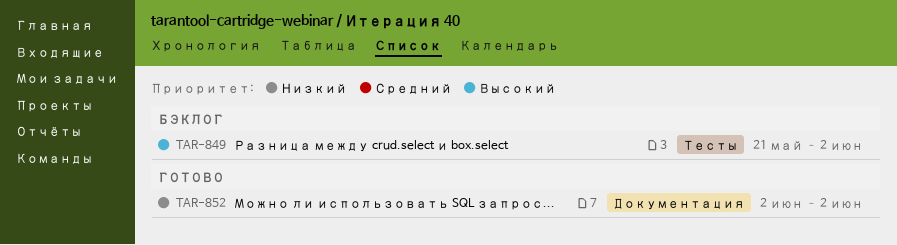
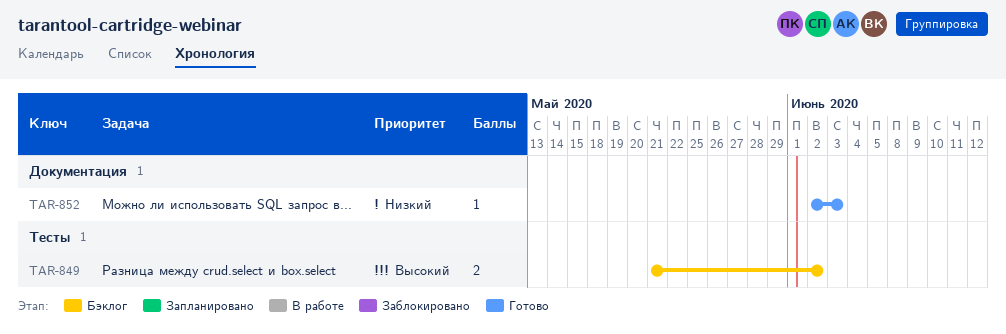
TAR-852, due: Jun 2 -> Jun 3

